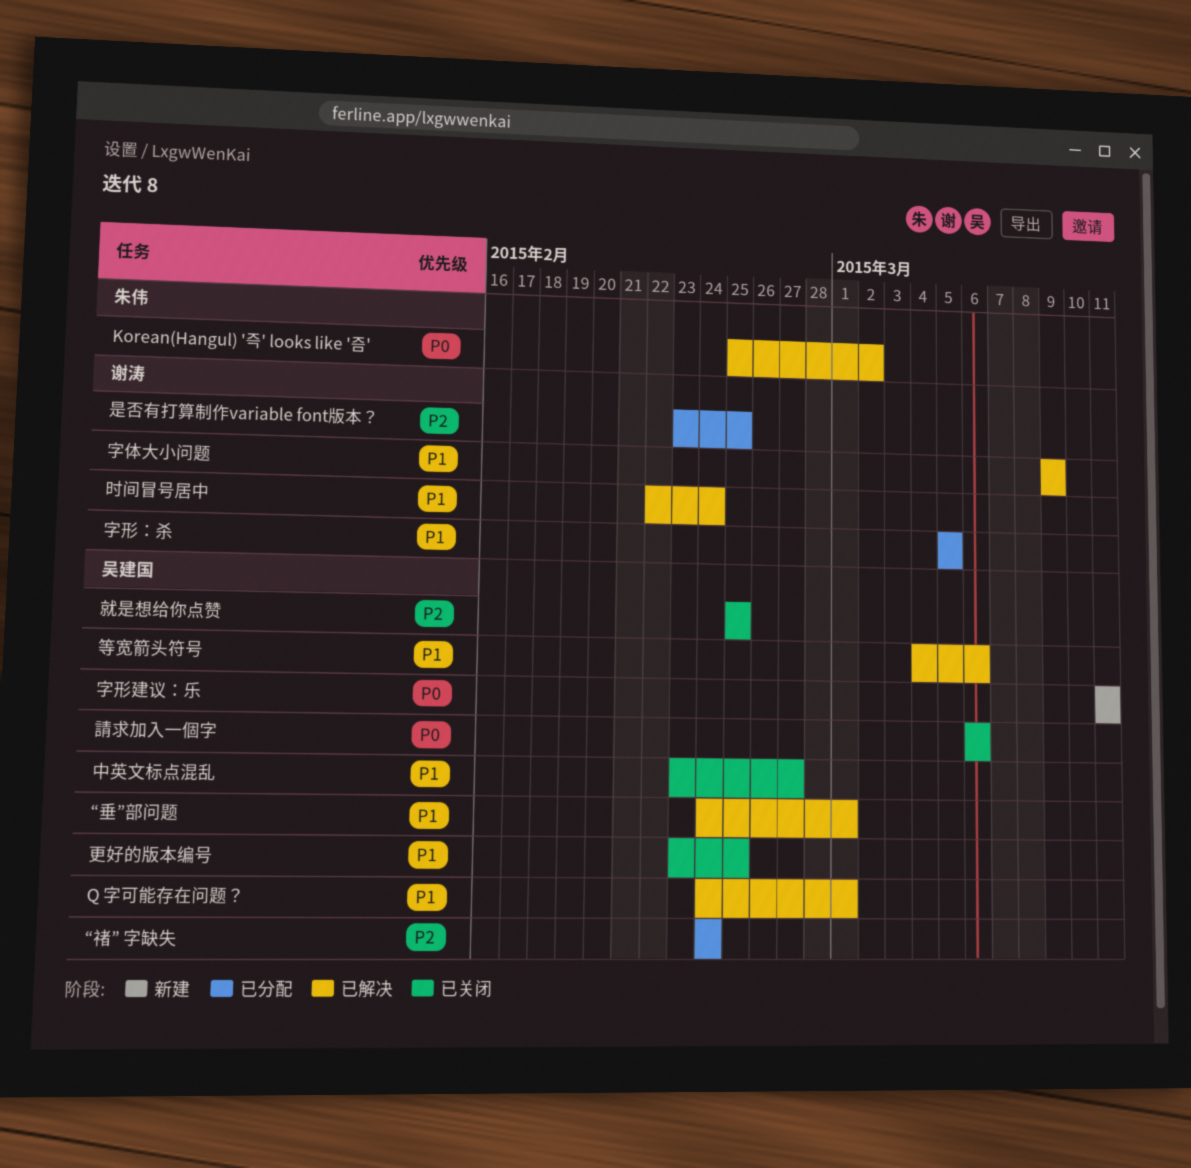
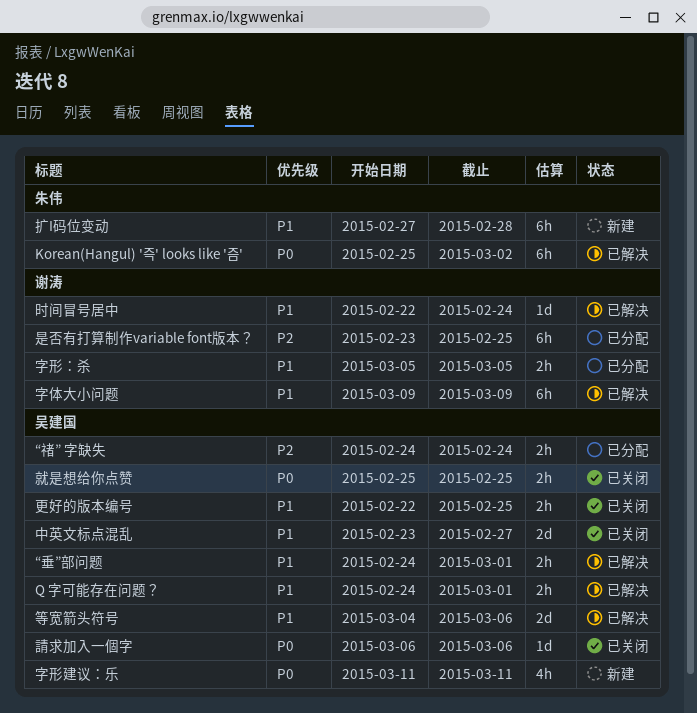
就是想给你点赞, priority: P2 -> P0
扩I码位变动: none -> present
更好的版本编号, start: Feb 23 -> Feb 22

